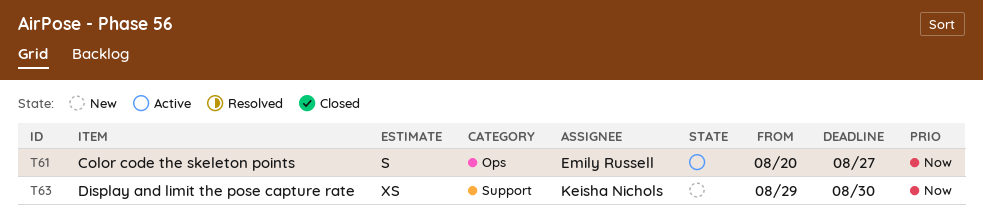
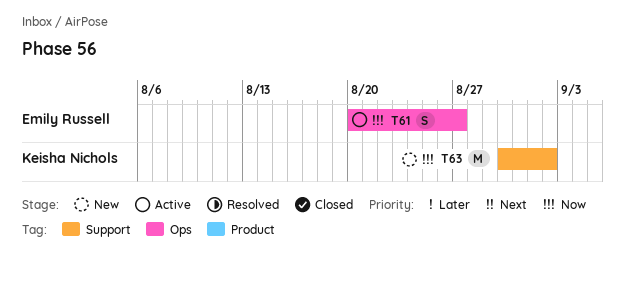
T63, estimate: XS -> M
T63, start: Aug 29 -> Aug 30
T63, due: Aug 30 -> Sep 2

